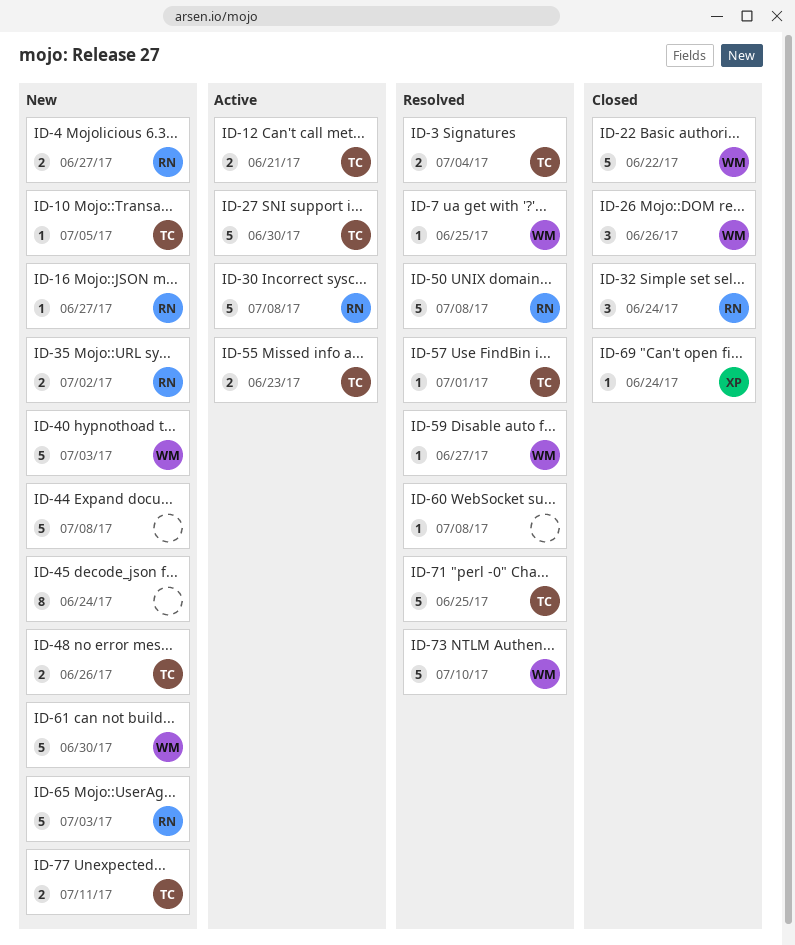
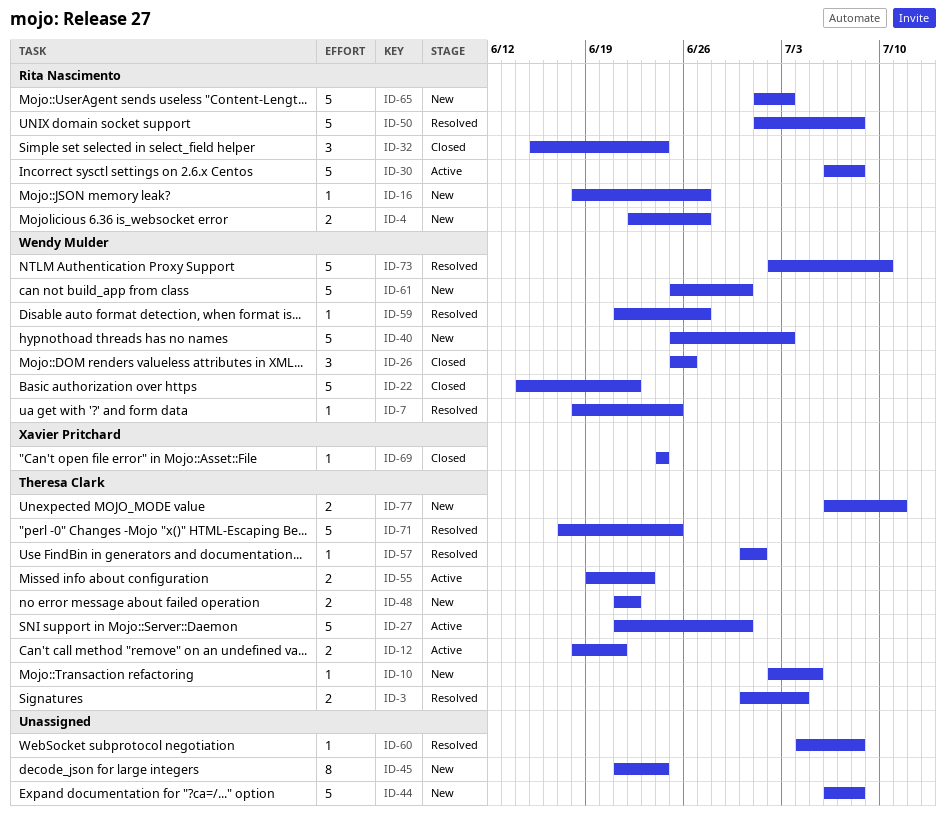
ID-35: present -> none
ID-48, due: Jun 26 -> Jun 22

